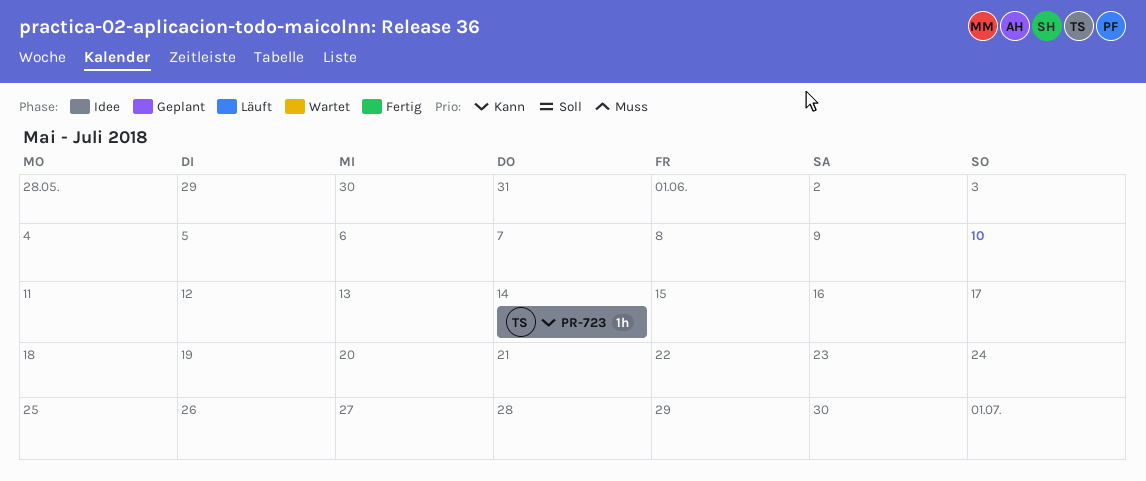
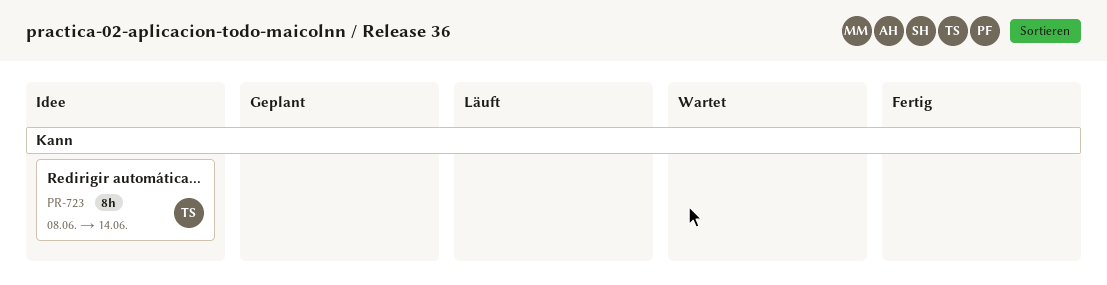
PR-723, estimate: 1h -> 8h
PR-723, start: Jun 14 -> Jun 8

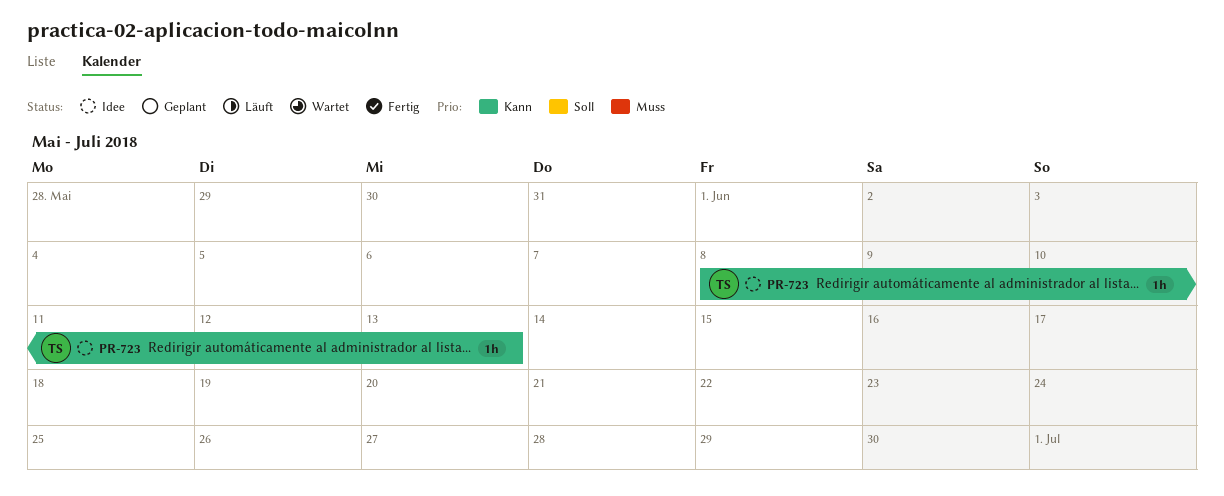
PR-723, estimate: 8h -> 1h
PR-723, due: Jun 14 -> Jun 13

